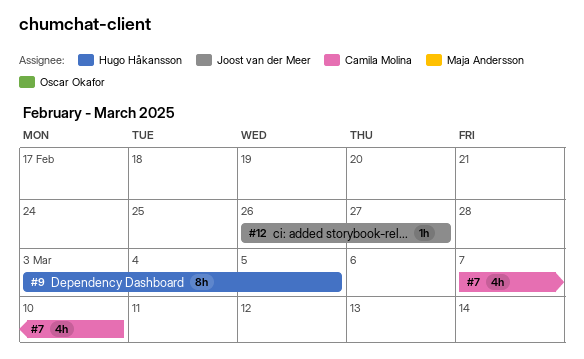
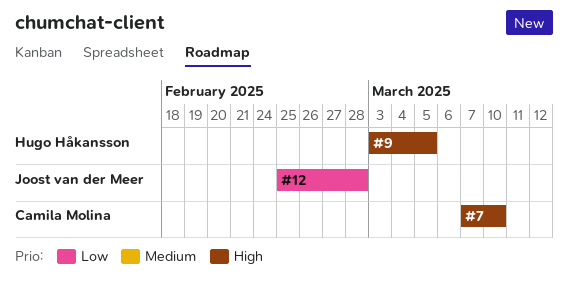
#12, start: Feb 26 -> Feb 25
#12, due: Feb 27 -> Feb 28

